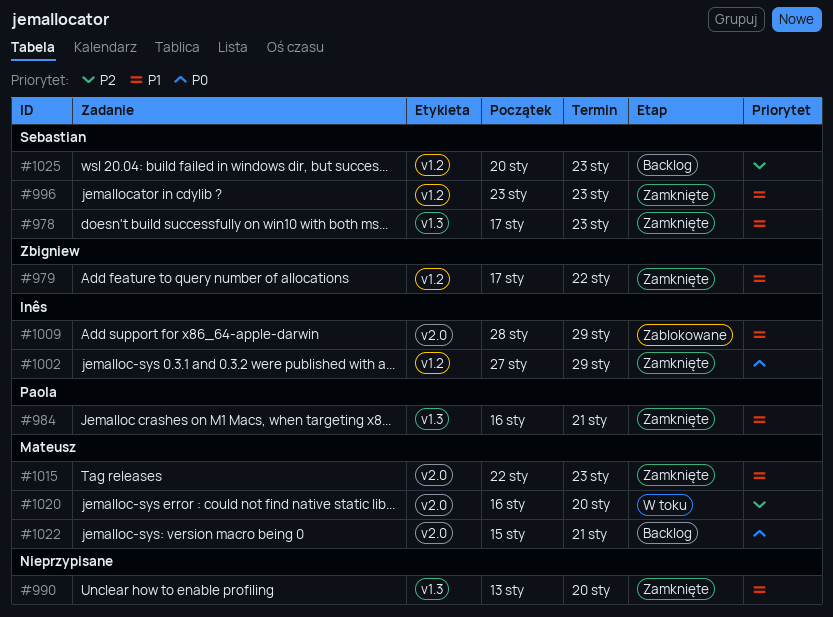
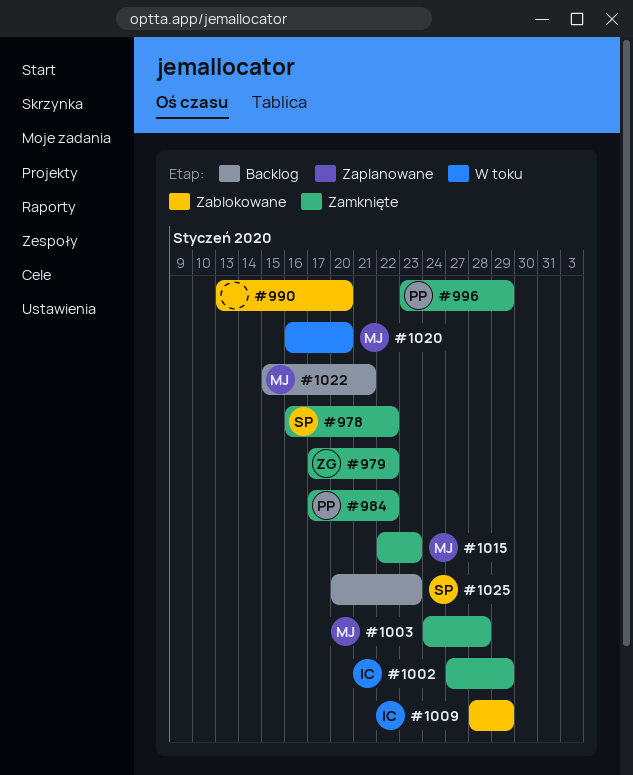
#978, start: Jan 17 -> Jan 16
#978, due: Jan 23 -> Jan 22
#984, start: Jan 16 -> Jan 17
#984, due: Jan 21 -> Jan 22
#990, status: Zamknięte -> Zablokowane
#996, owner: Sebastian -> Paola
#996, due: Jan 23 -> Jan 29
#1003: none -> present

